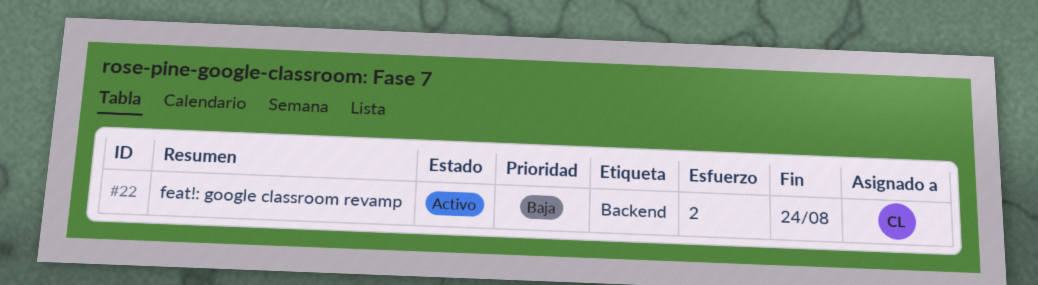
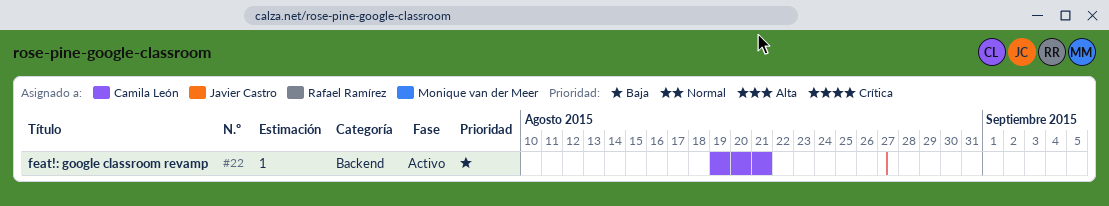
#22, estimate: 2 -> 1
#22, due: Aug 24 -> Aug 21

